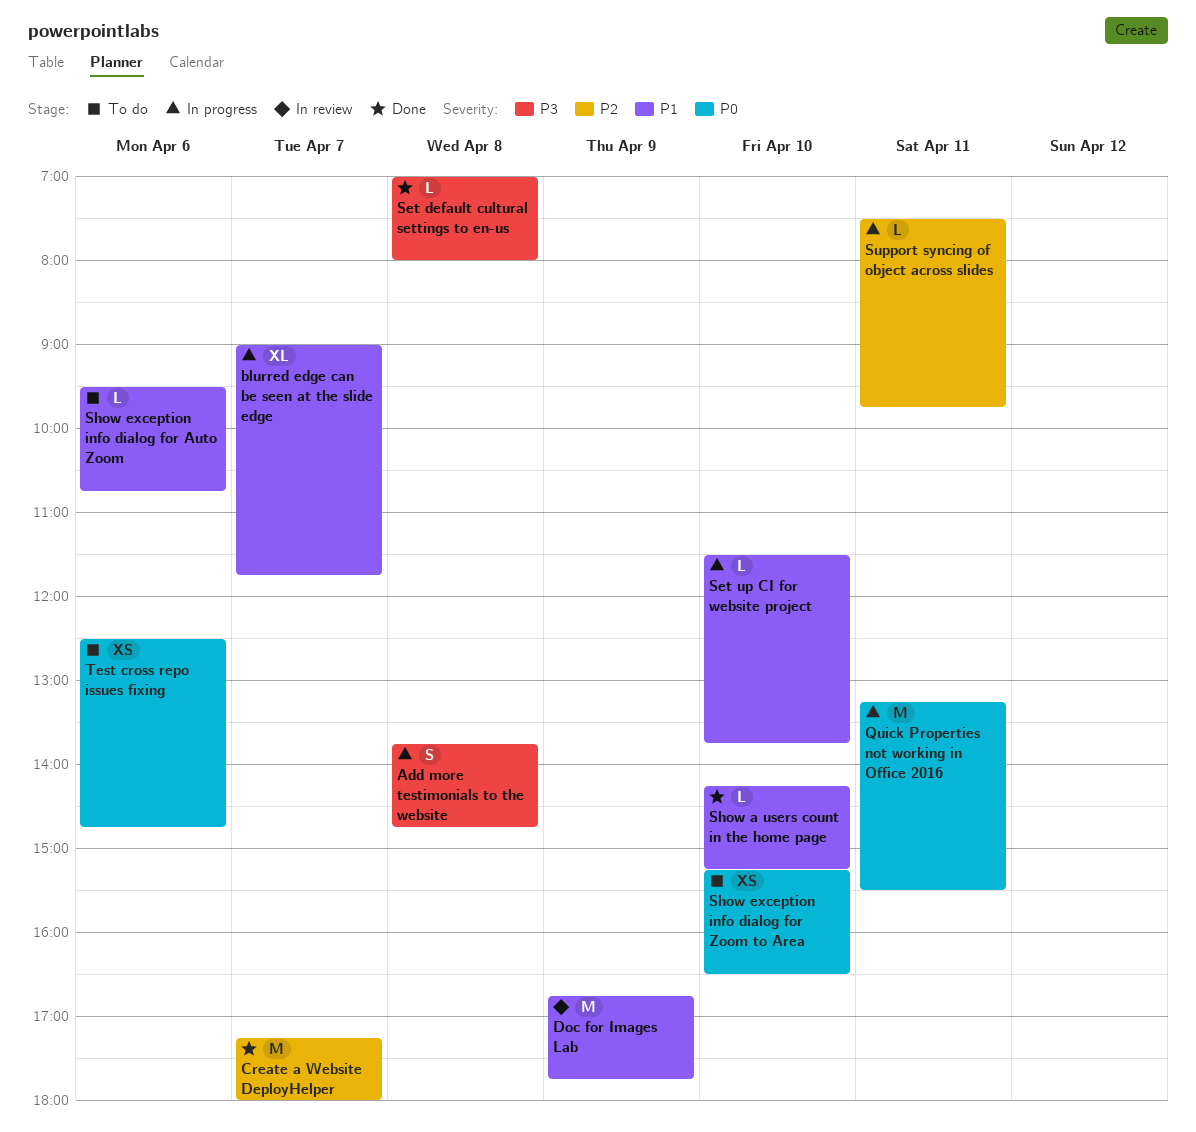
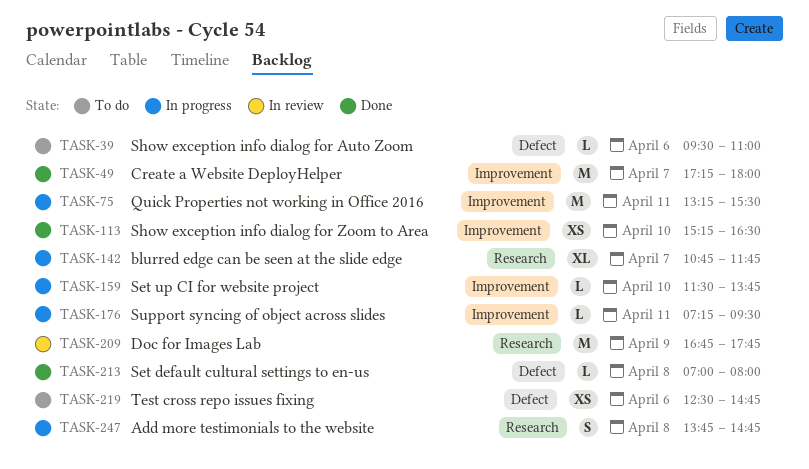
blurred edge can be seen at the slide edge, begins: 09:00 -> 10:45
Show a users count in the home page: present -> none
Show exception info dialog for Auto Zoom, ends: 10:45 -> 11:00
Show exception info dialog for Zoom to Area, status: To do -> Done
Support syncing of object across slides, begins: 07:30 -> 07:15
Support syncing of object across slides, ends: 09:45 -> 09:30

